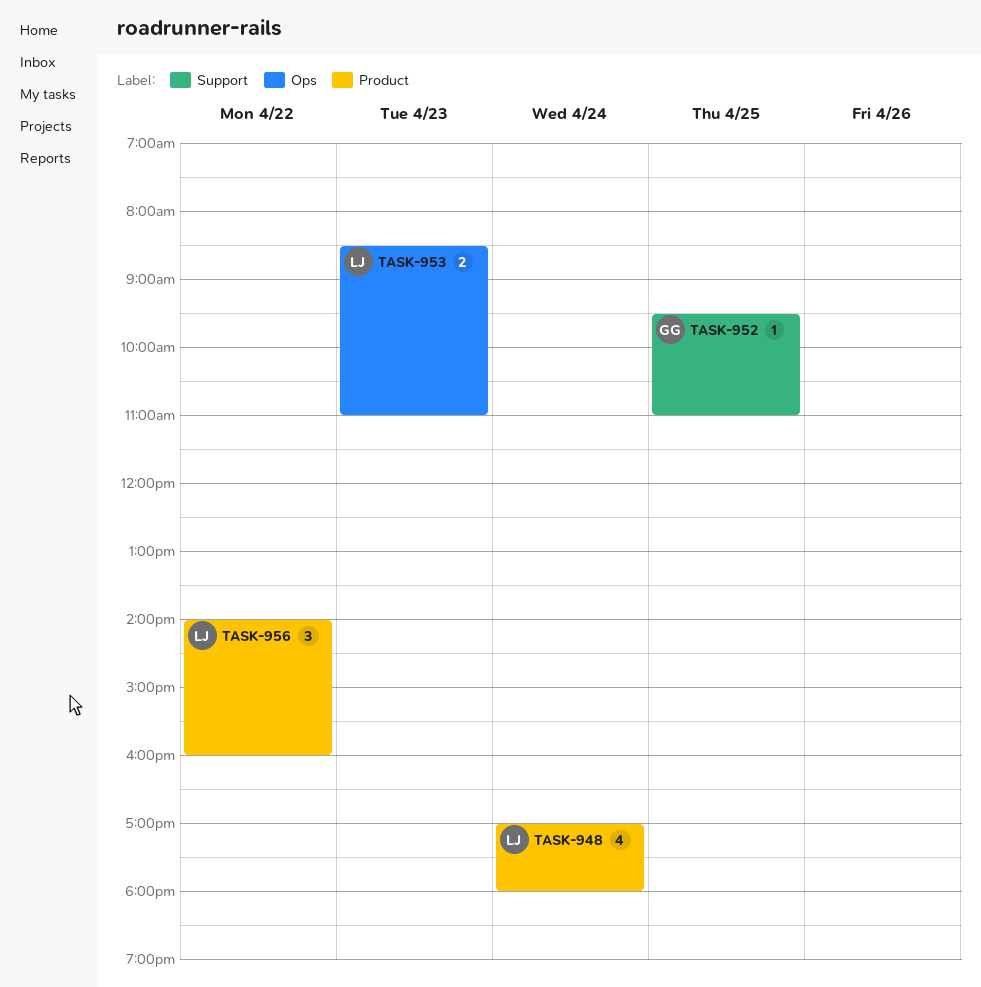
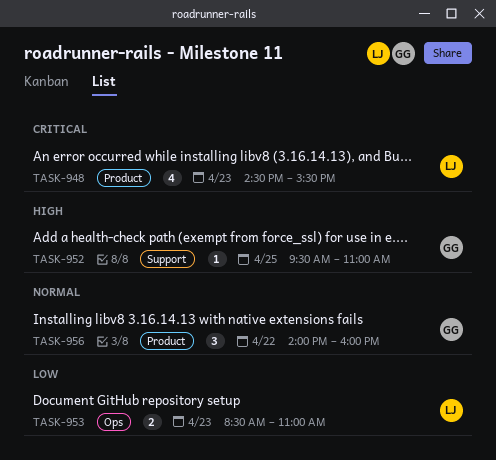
TASK-948, day: Apr 24 -> Apr 23
TASK-948, begins: 17:00 -> 14:30
TASK-948, ends: 18:00 -> 15:30
TASK-956, owner: LJ -> GG

